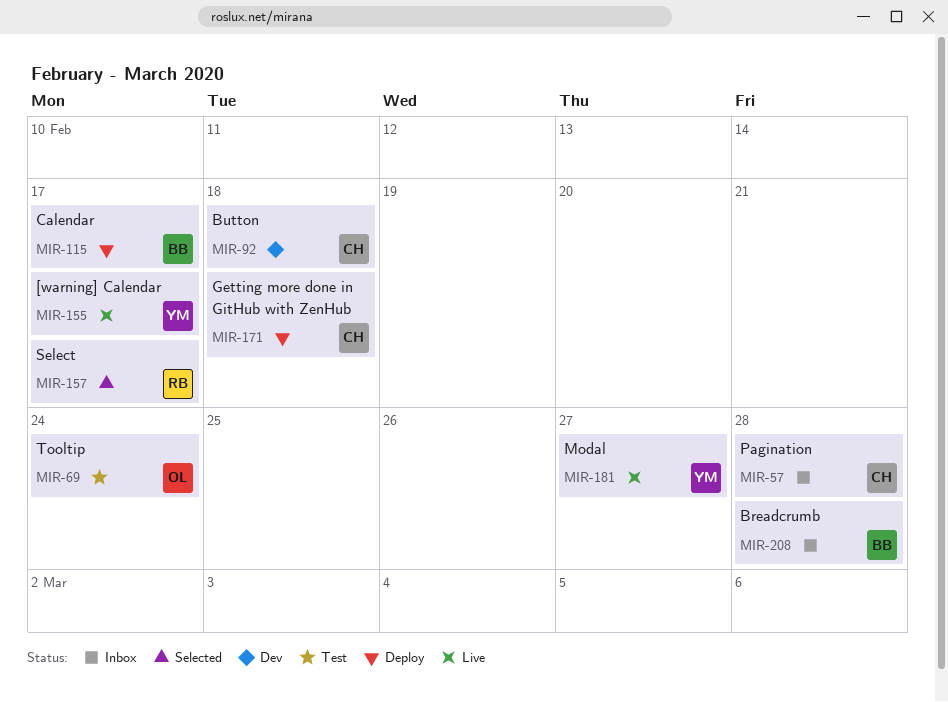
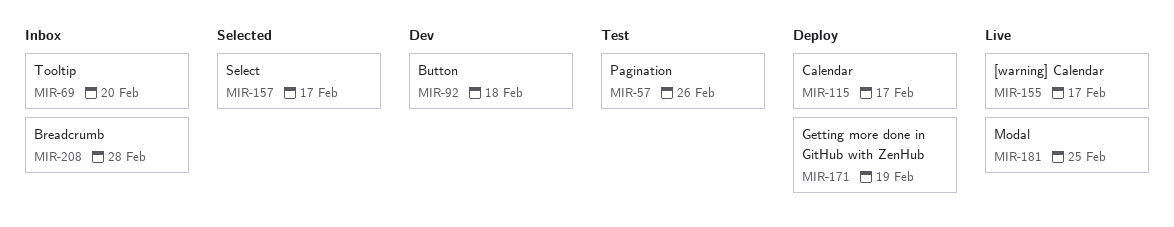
MIR-57, status: Inbox -> Test
MIR-57, due: Feb 28 -> Feb 26
MIR-69, status: Test -> Inbox
MIR-69, due: Feb 24 -> Feb 20
MIR-171, due: Feb 18 -> Feb 19
MIR-181, due: Feb 27 -> Feb 25

